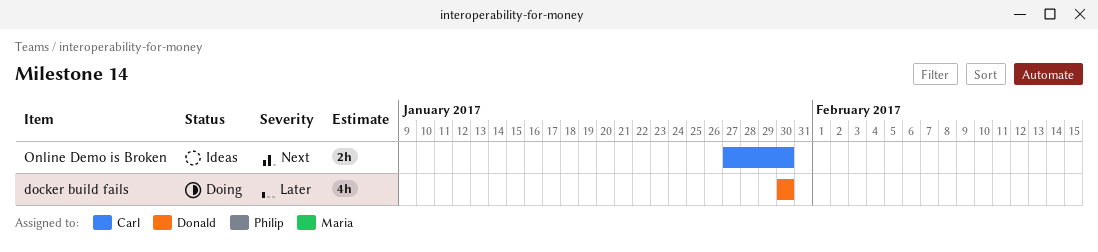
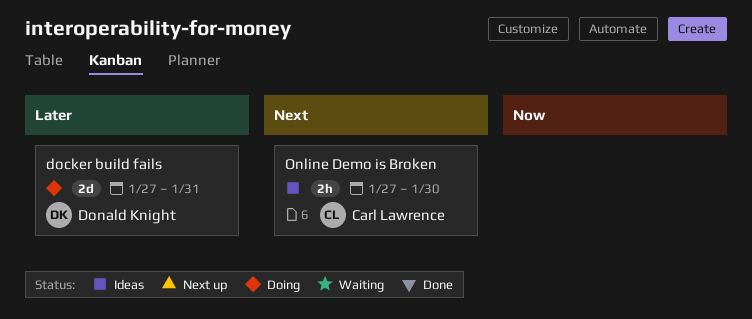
docker build fails, estimate: 4h -> 2d
docker build fails, start: Jan 30 -> Jan 27
docker build fails, due: Jan 30 -> Jan 31

